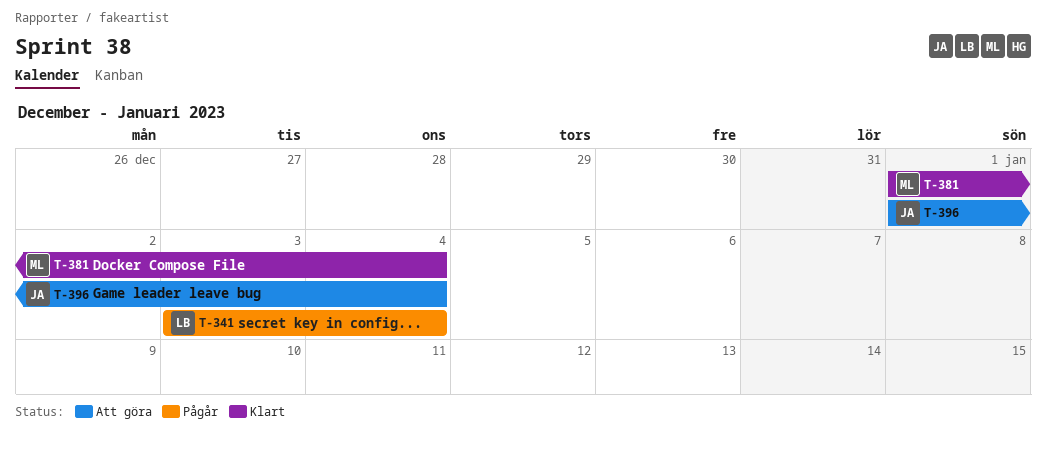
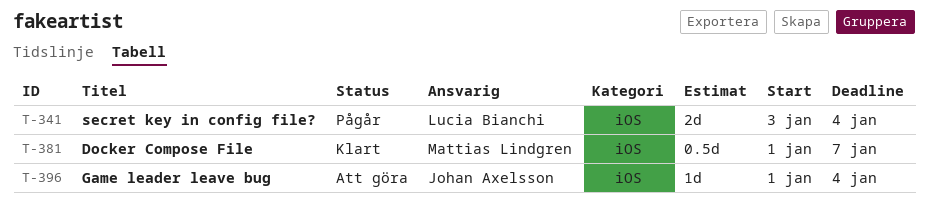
T-381, due: Jan 4 -> Jan 7

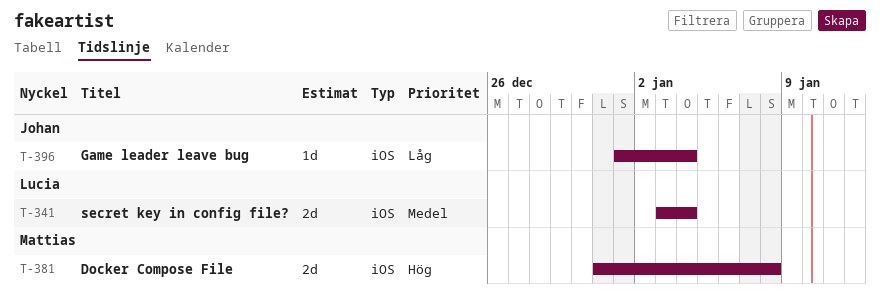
T-381, estimate: 0.5d -> 2d
T-381, start: Jan 1 -> Dec 31
T-381, due: Jan 7 -> Jan 8

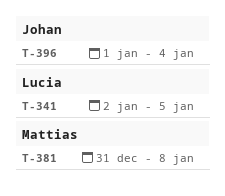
T-341, start: Jan 3 -> Jan 2
T-341, due: Jan 4 -> Jan 5

